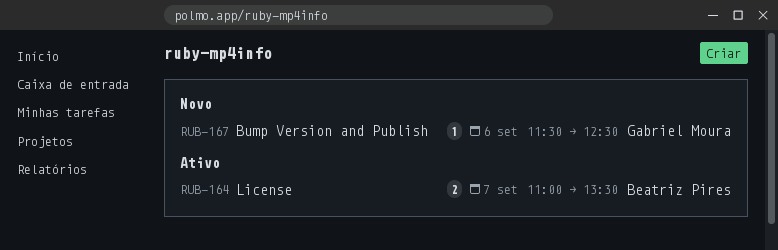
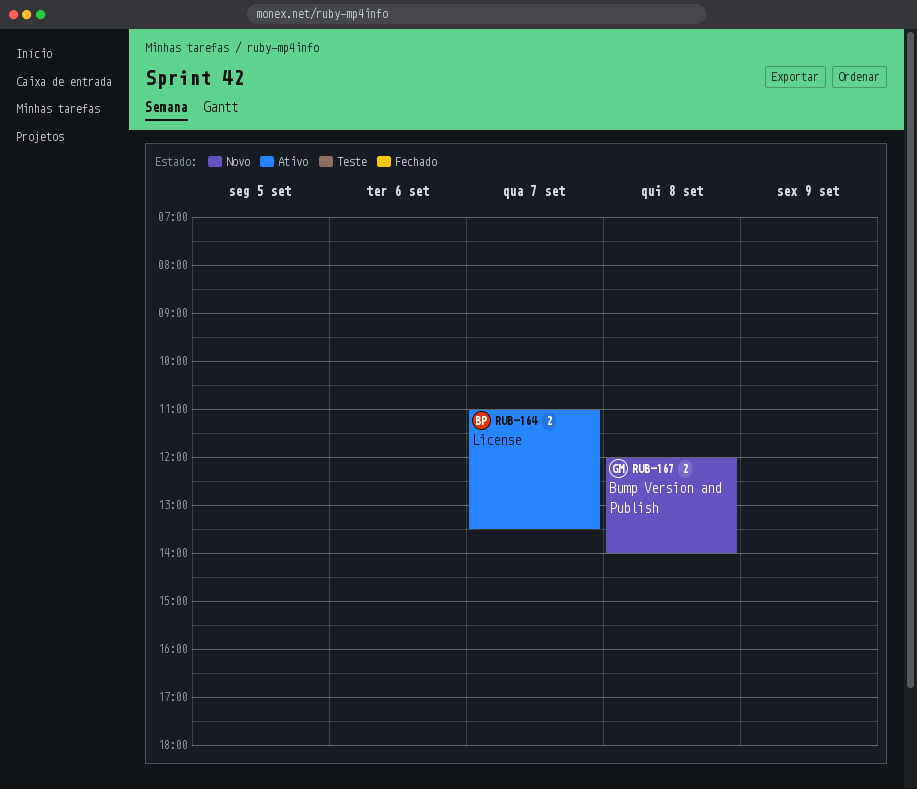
RUB-167, estimate: 1 -> 2
RUB-167, day: Sep 6 -> Sep 8
RUB-167, begins: 11:30 -> 12:00
RUB-167, ends: 12:30 -> 14:00

